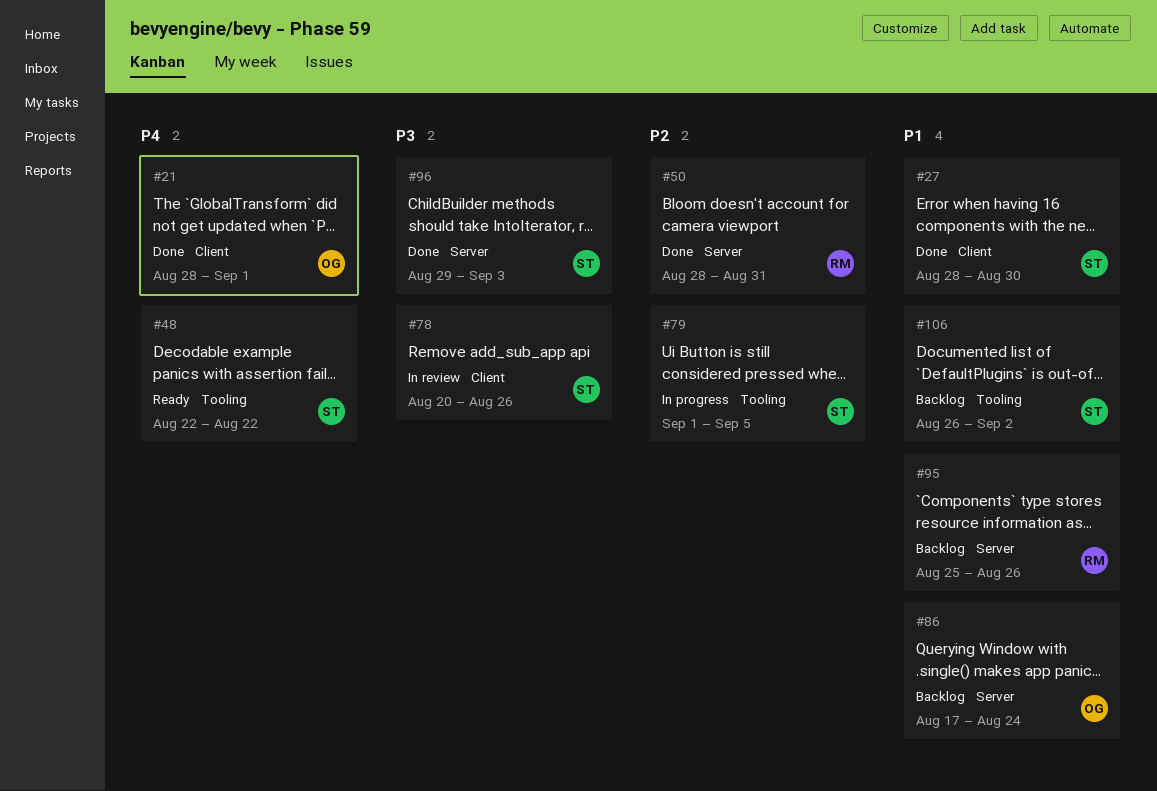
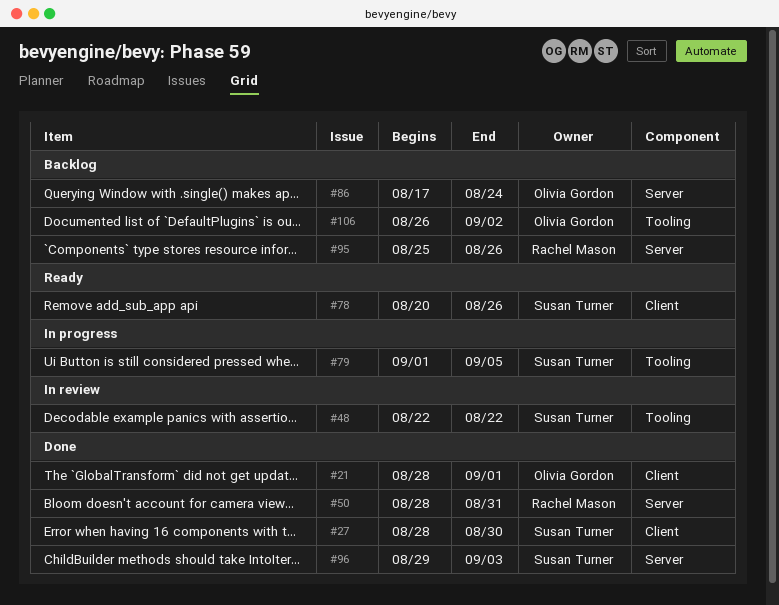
#48, status: Ready -> In review
#78, status: In review -> Ready
#106, owner: Susan Turner -> Olivia Gordon

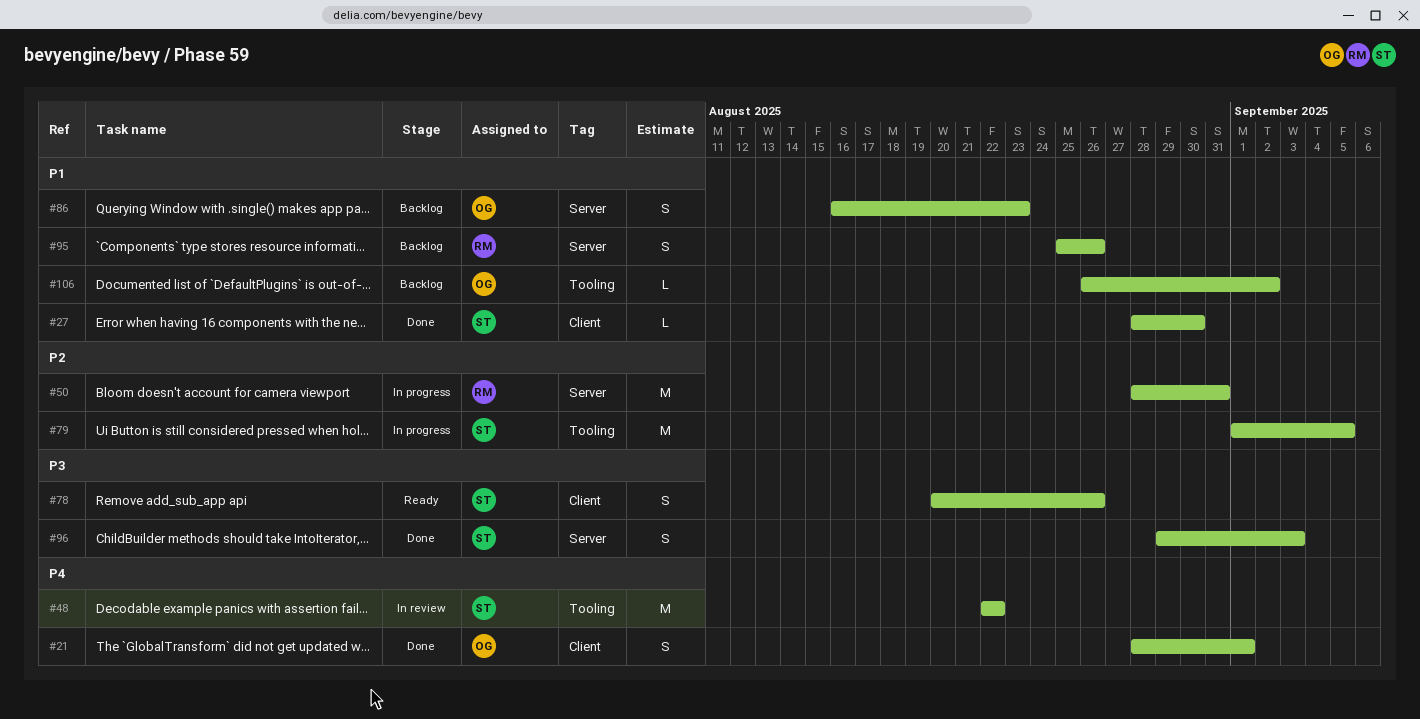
#50, status: Done -> In progress
#86, start: Aug 17 -> Aug 16
#86, due: Aug 24 -> Aug 23

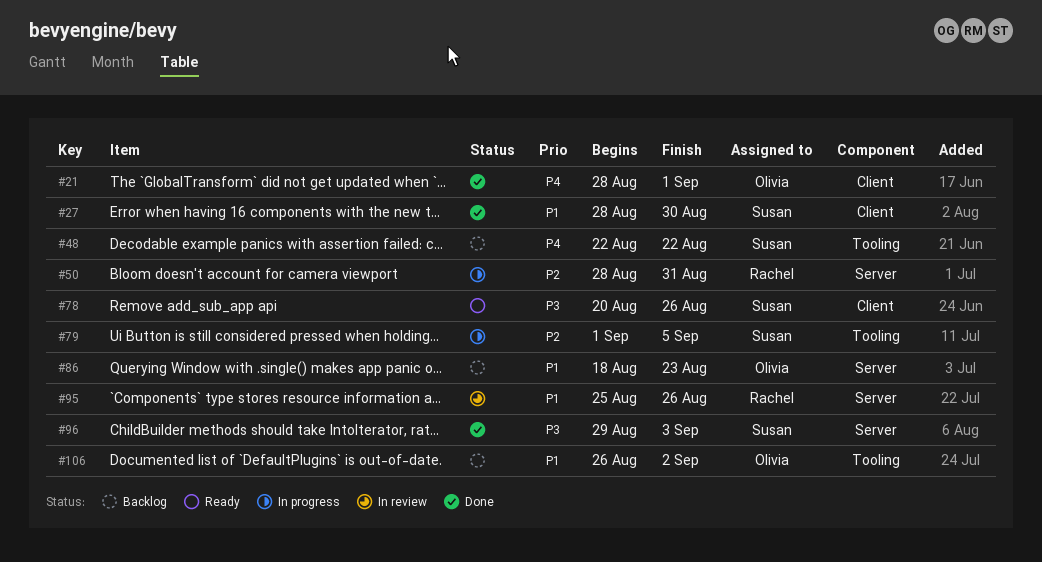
#48, status: In review -> Backlog
#86, start: Aug 16 -> Aug 18
#95, status: Backlog -> In review

